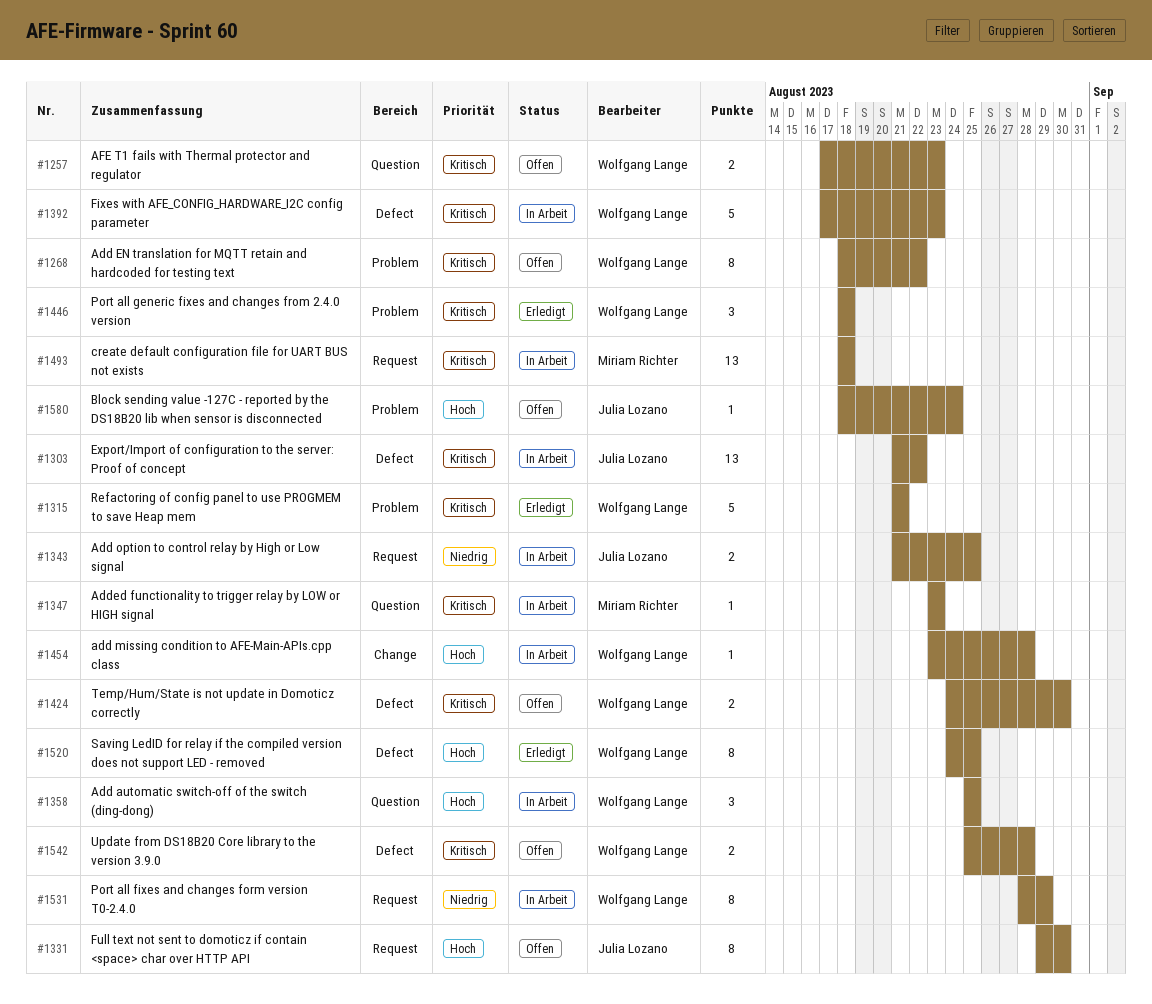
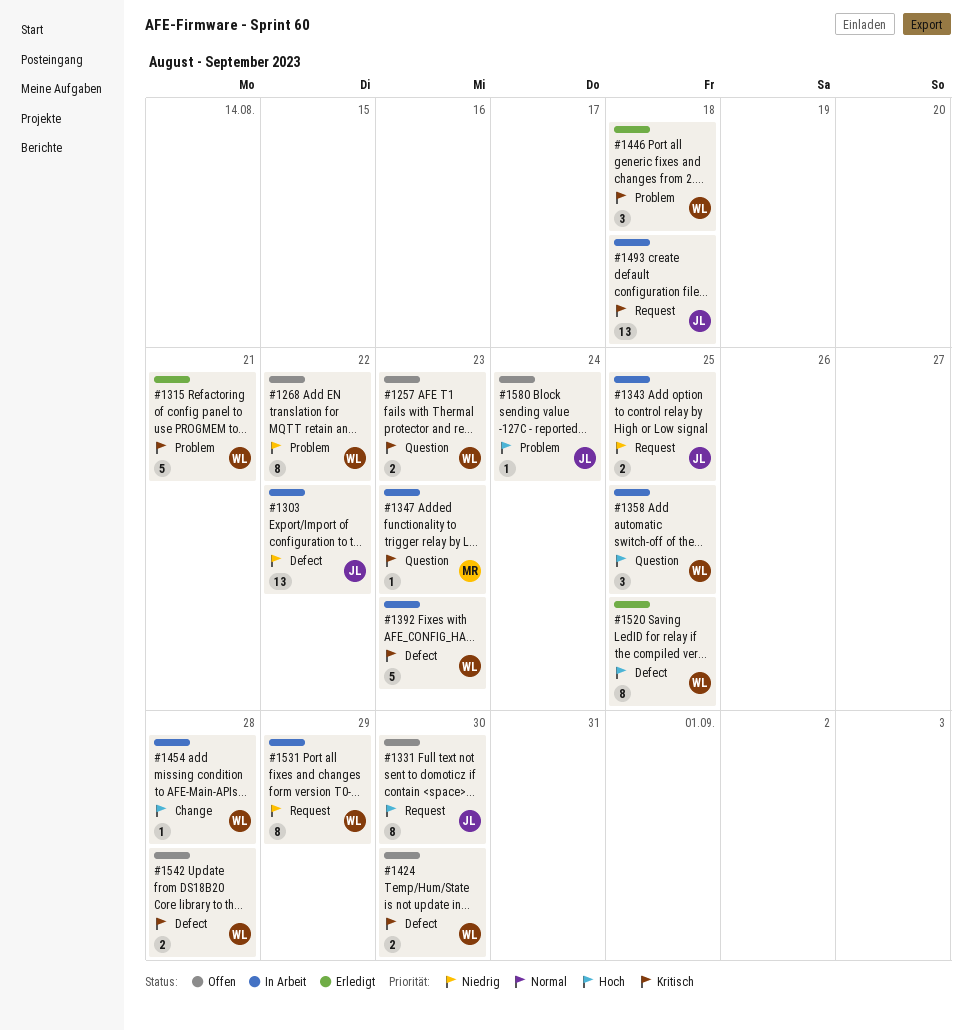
#1268, priority: Kritisch -> Niedrig
#1303, priority: Kritisch -> Niedrig
#1493, owner: Miriam Richter -> Julia Lozano

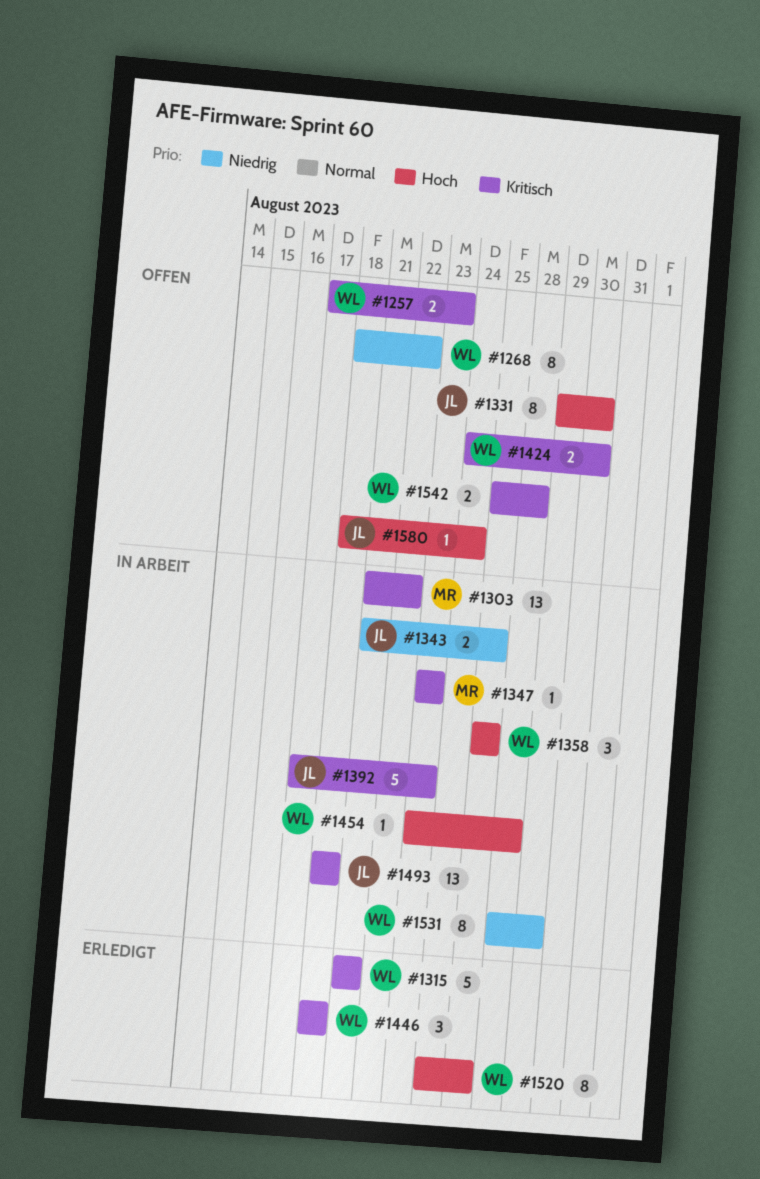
#1303, owner: JL -> MR
#1303, priority: Niedrig -> Kritisch
#1392, owner: WL -> JL

